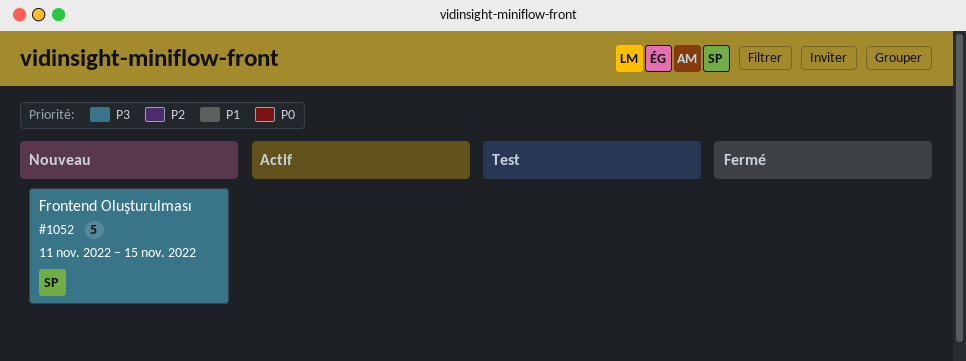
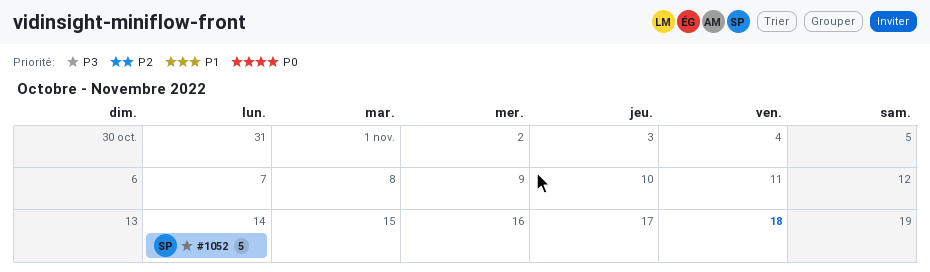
#1052, start: Nov 11 -> Nov 14
#1052, due: Nov 15 -> Nov 14

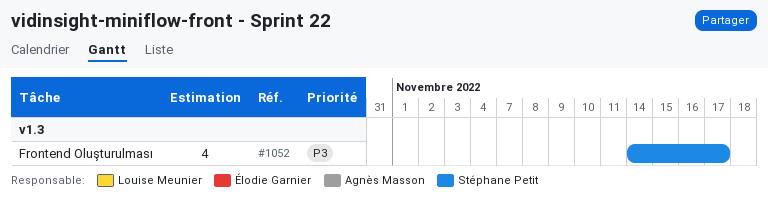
#1052, estimate: 5 -> 4
#1052, due: Nov 14 -> Nov 17

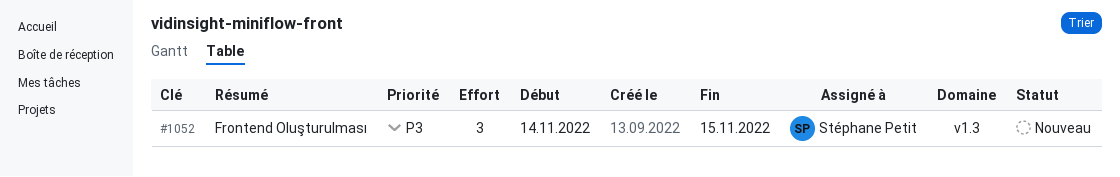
#1052, estimate: 4 -> 3
#1052, due: Nov 17 -> Nov 15

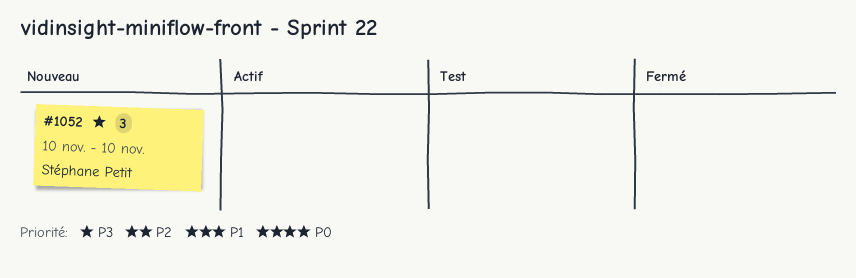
#1052, start: Nov 14 -> Nov 10
#1052, due: Nov 15 -> Nov 10

